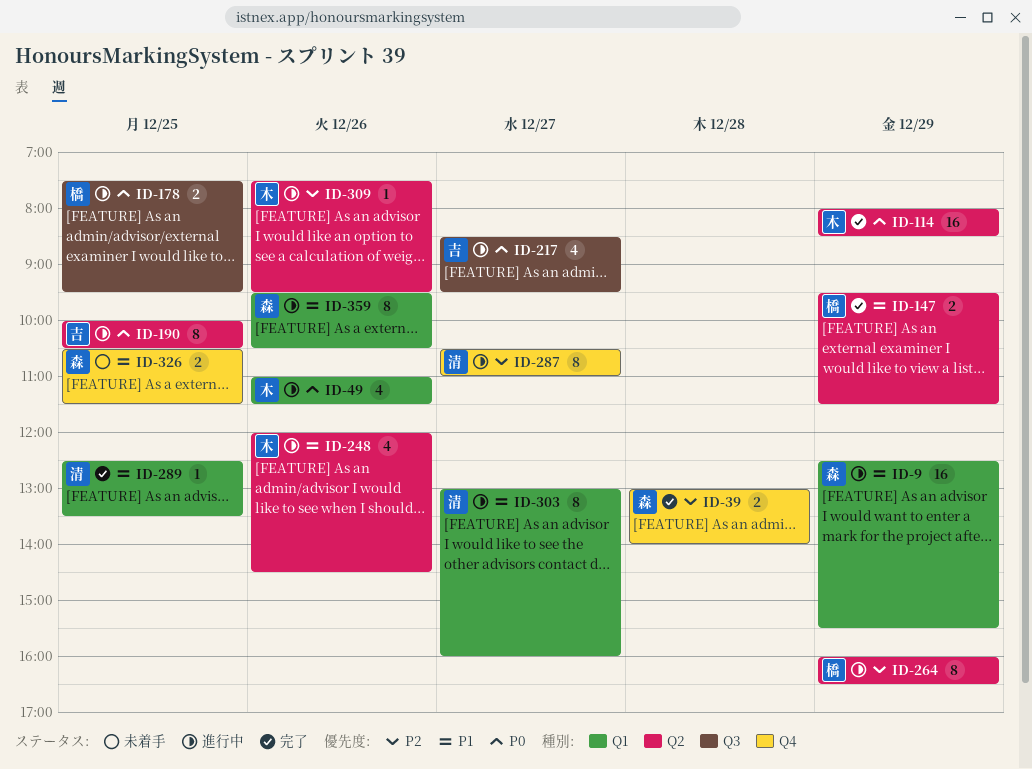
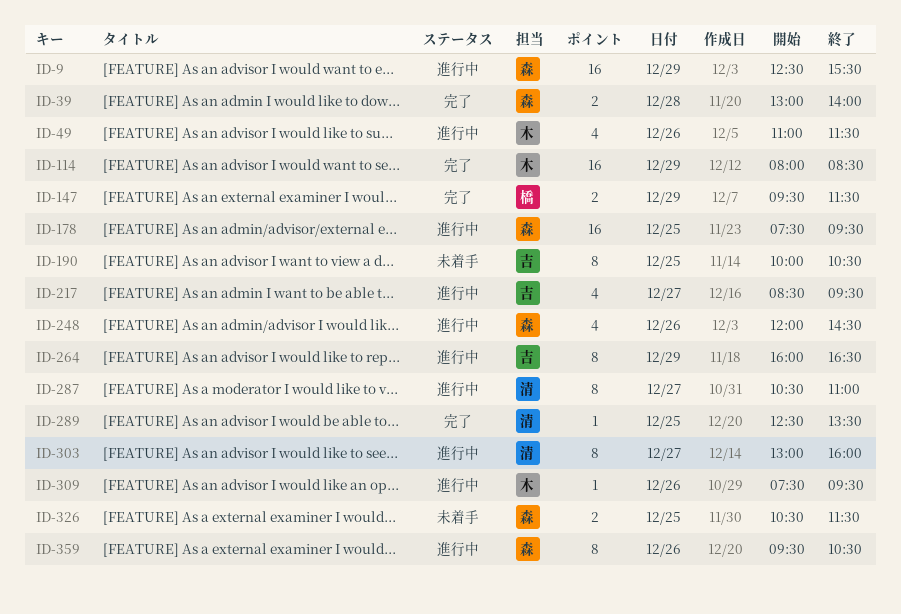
ID-178, owner: 橋 -> 森
ID-178, estimate: 2 -> 16
ID-190, status: 進行中 -> 未着手
ID-248, owner: 木 -> 森
ID-264, owner: 橋 -> 吉

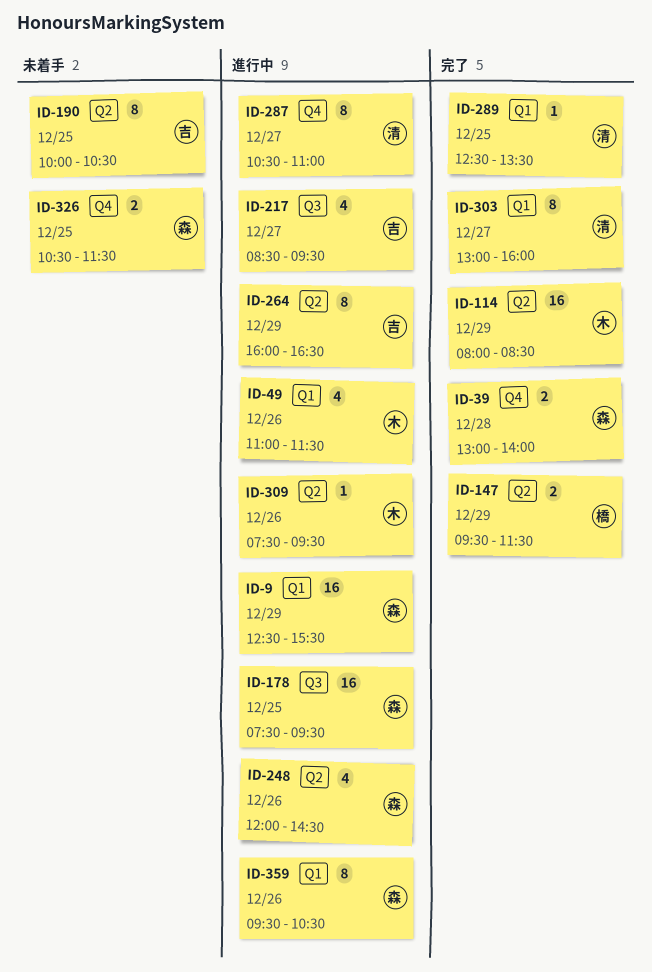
ID-303, status: 進行中 -> 完了

